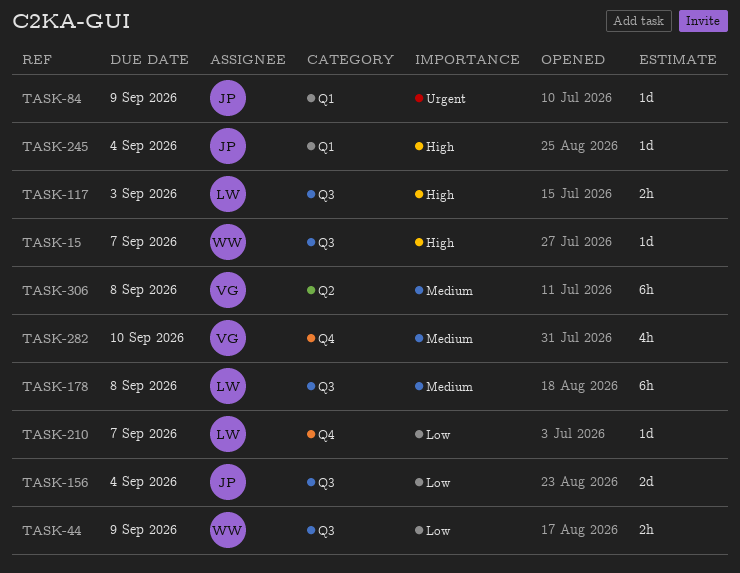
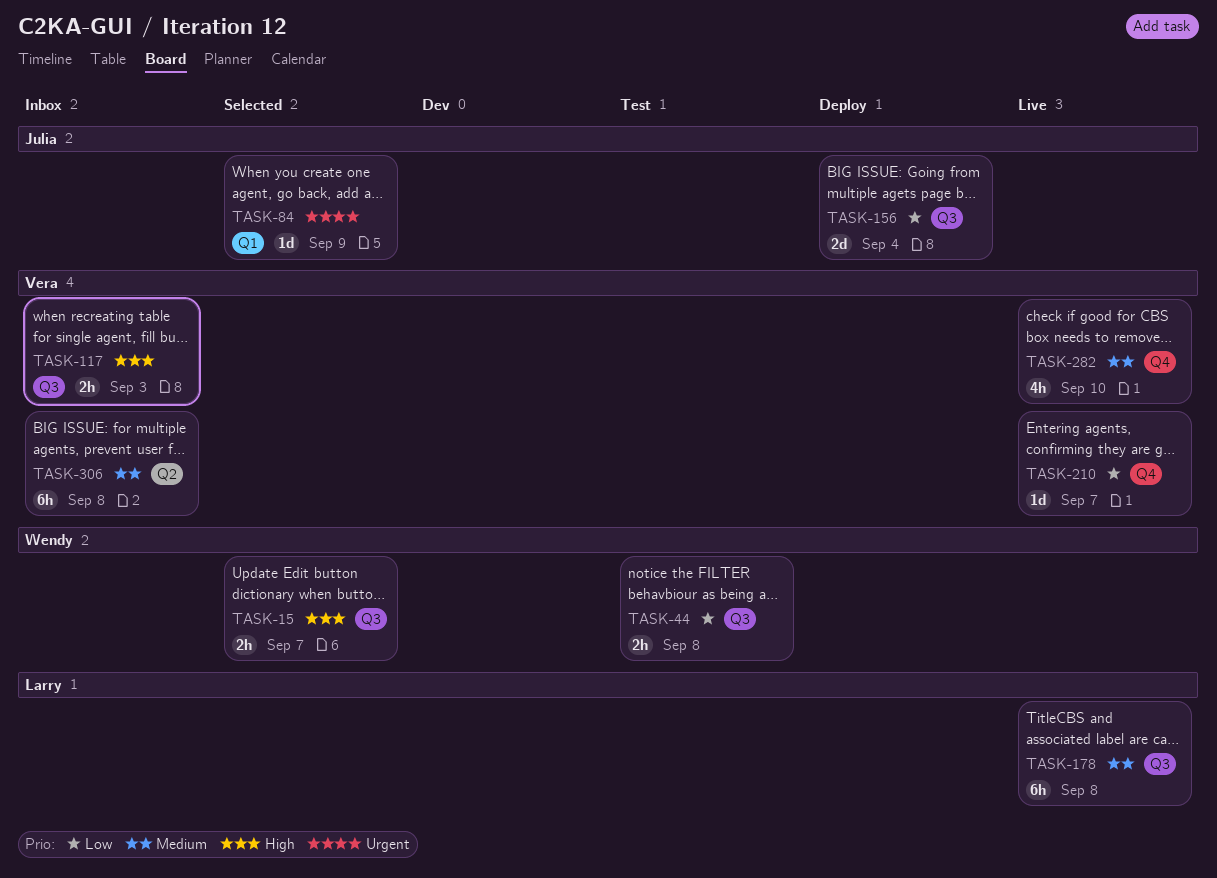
TASK-15, estimate: 1d -> 2h
TASK-44, due: Sep 9 -> Sep 8
TASK-117, owner: Larry -> Vera
TASK-210, owner: Larry -> Vera
TASK-245: present -> none

